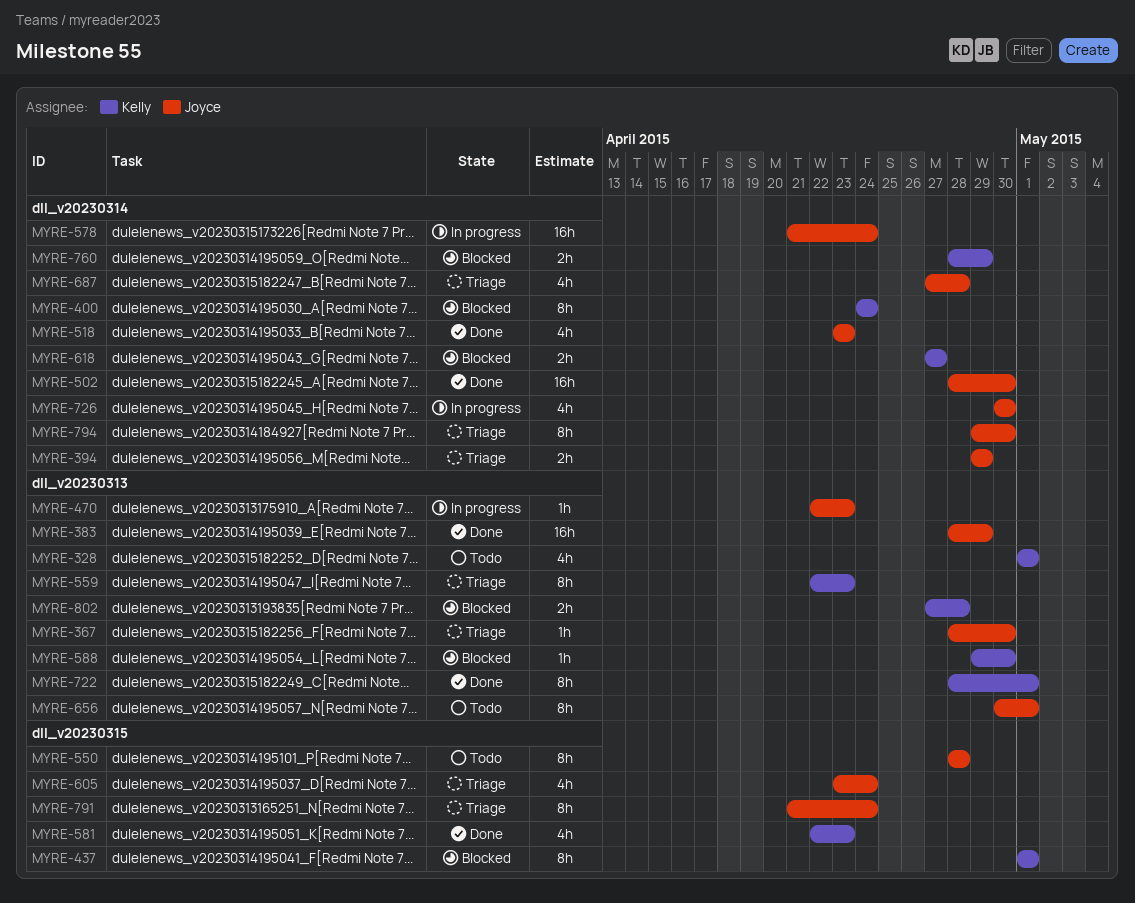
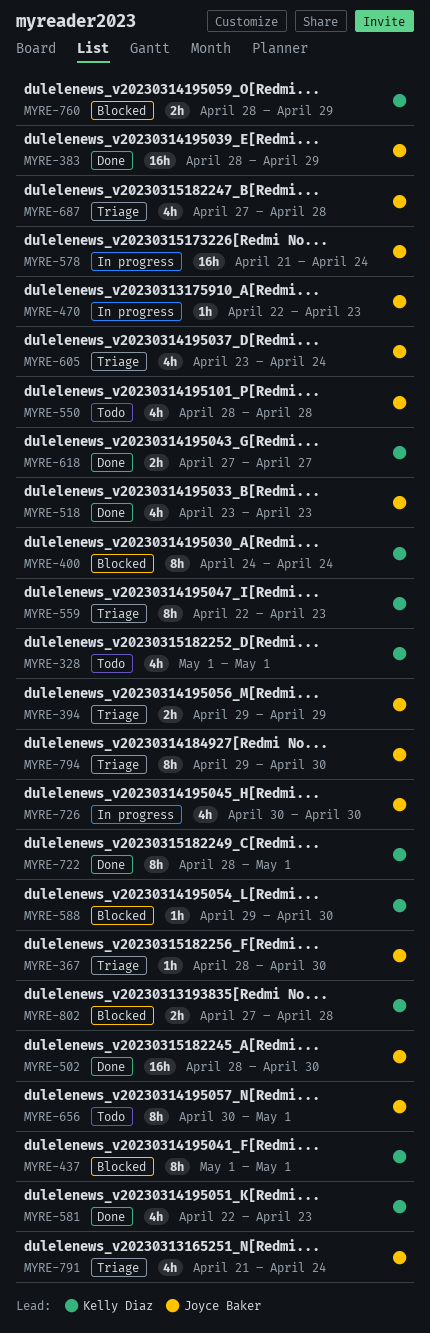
MYRE-550, estimate: 8h -> 4h
MYRE-618, status: Blocked -> Done
MYRE-791, estimate: 8h -> 4h

